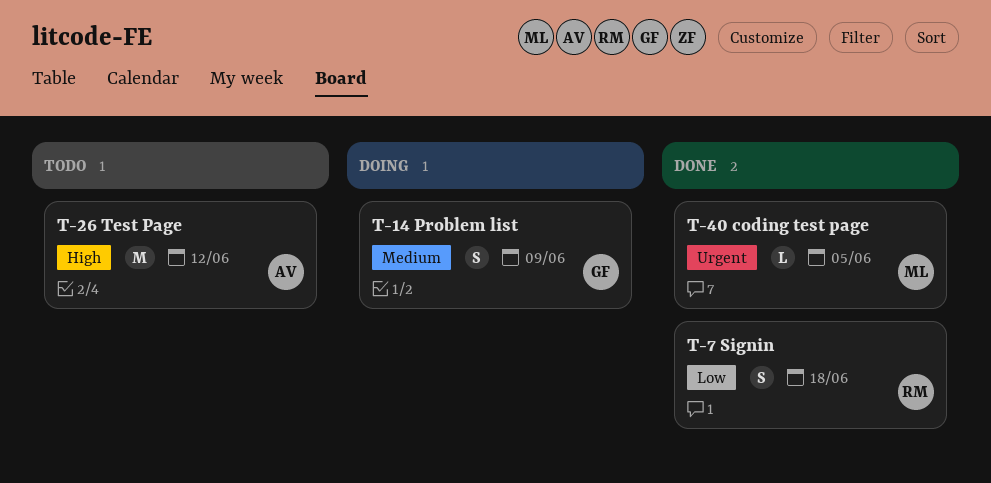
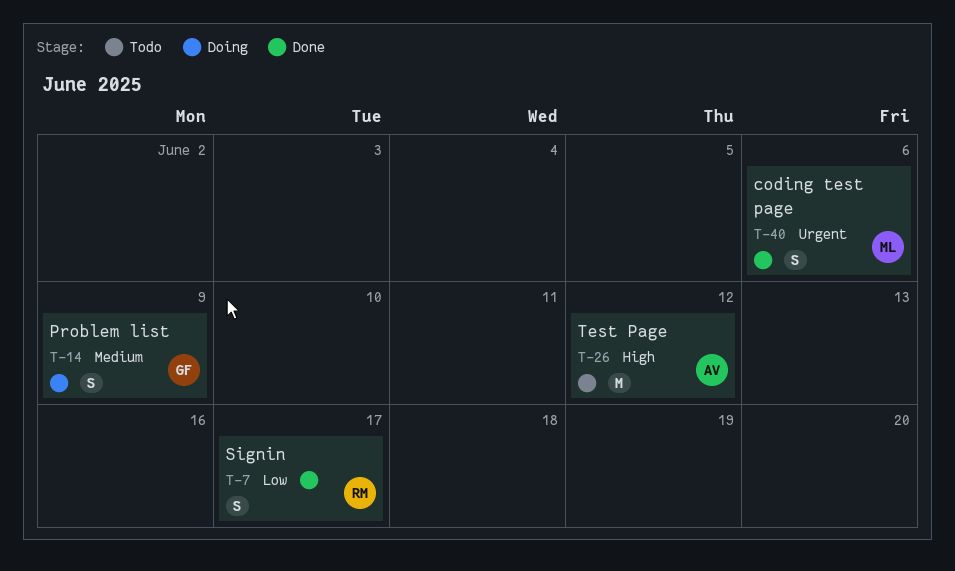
T-7, due: Jun 18 -> Jun 17
T-40, estimate: L -> S
T-40, due: Jun 5 -> Jun 6

